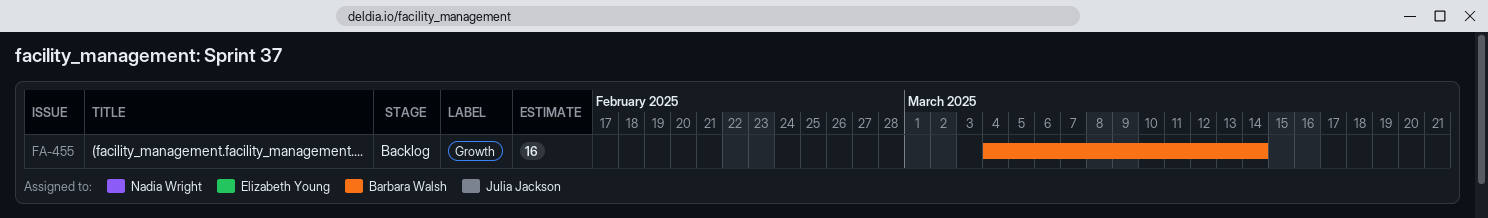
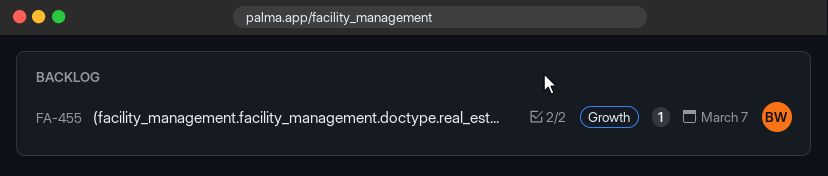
FA-455, estimate: 16 -> 1
FA-455, due: Mar 14 -> Mar 7

